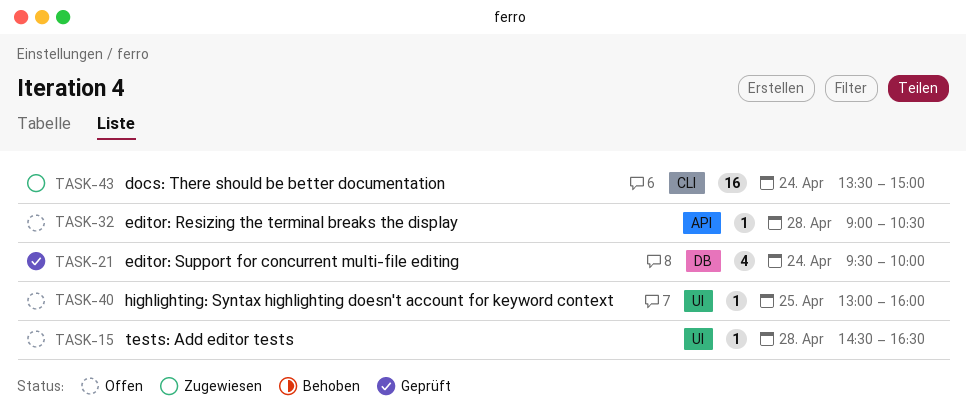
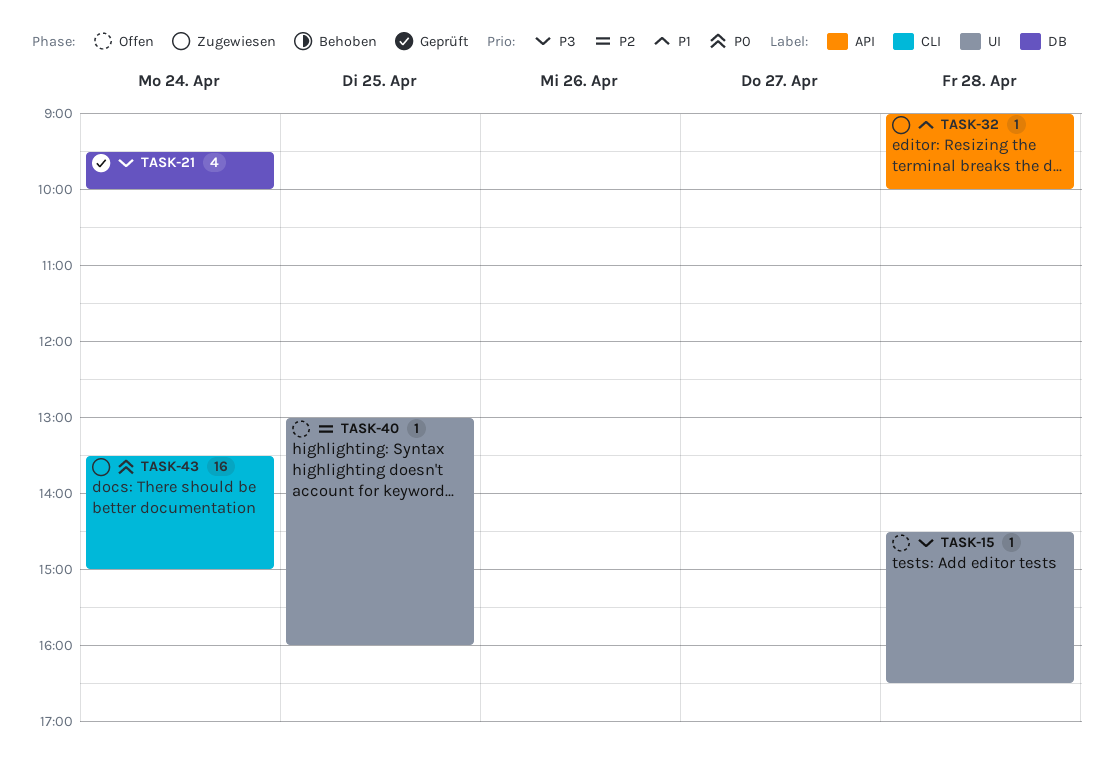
TASK-32, status: Offen -> Zugewiesen
TASK-32, ends: 10:30 -> 10:00

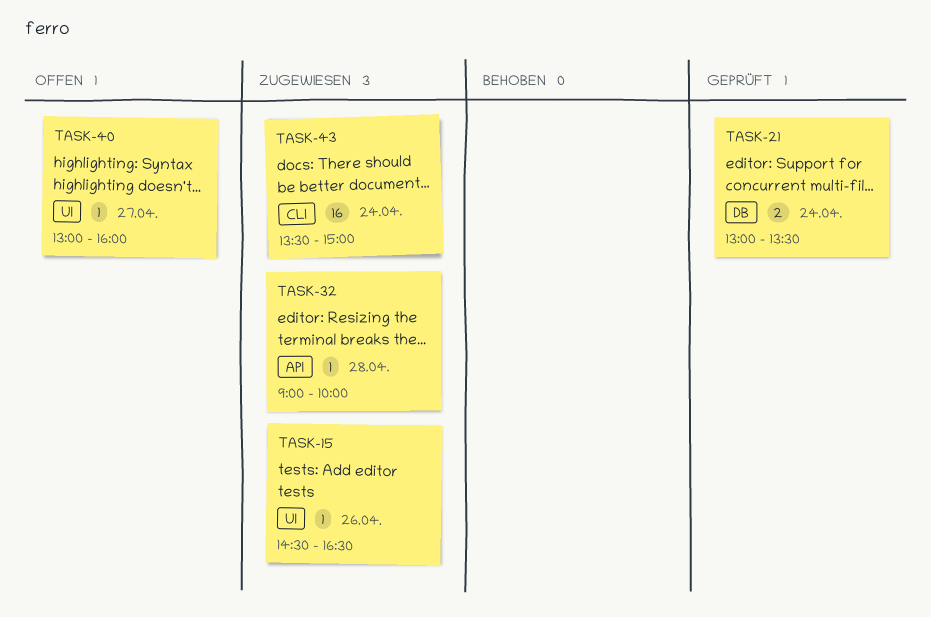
TASK-15, status: Offen -> Zugewiesen
TASK-15, day: Apr 28 -> Apr 26
TASK-21, estimate: 4 -> 2
TASK-21, begins: 09:30 -> 13:00
TASK-21, ends: 10:00 -> 13:30
TASK-40, day: Apr 25 -> Apr 27

